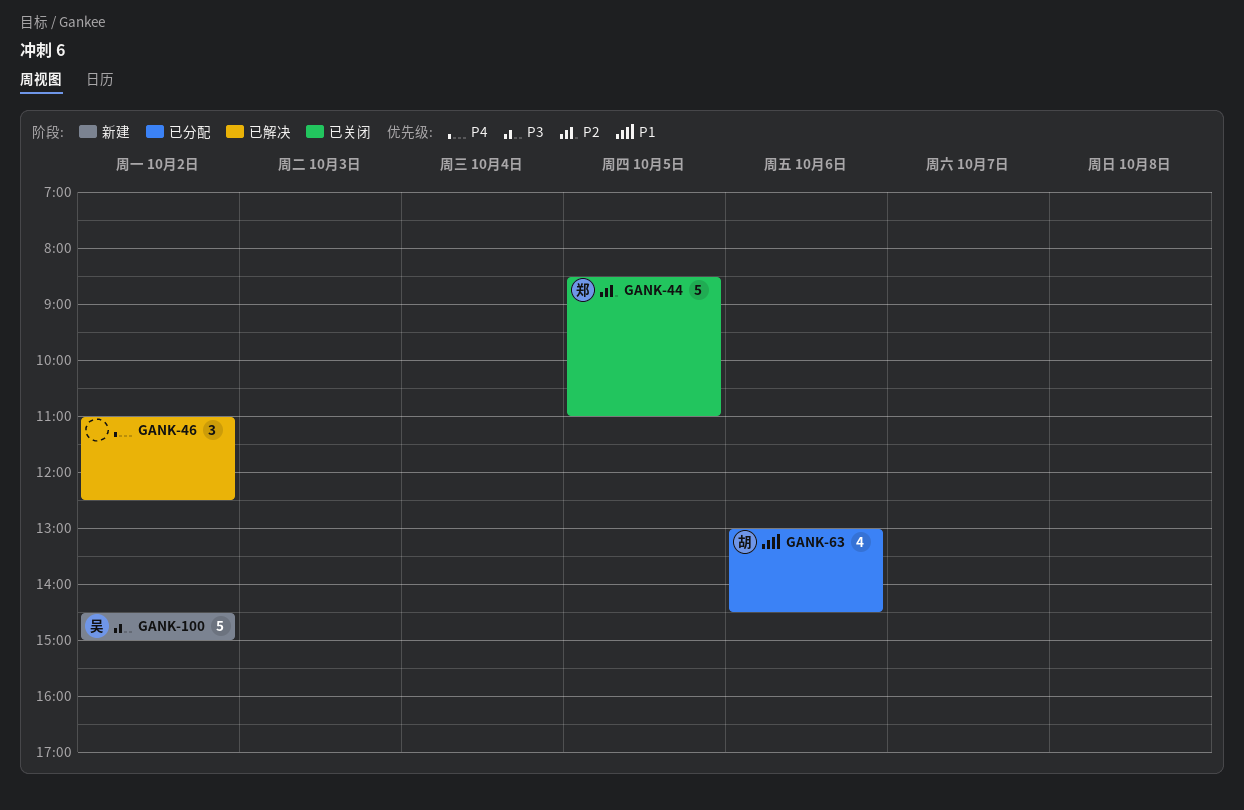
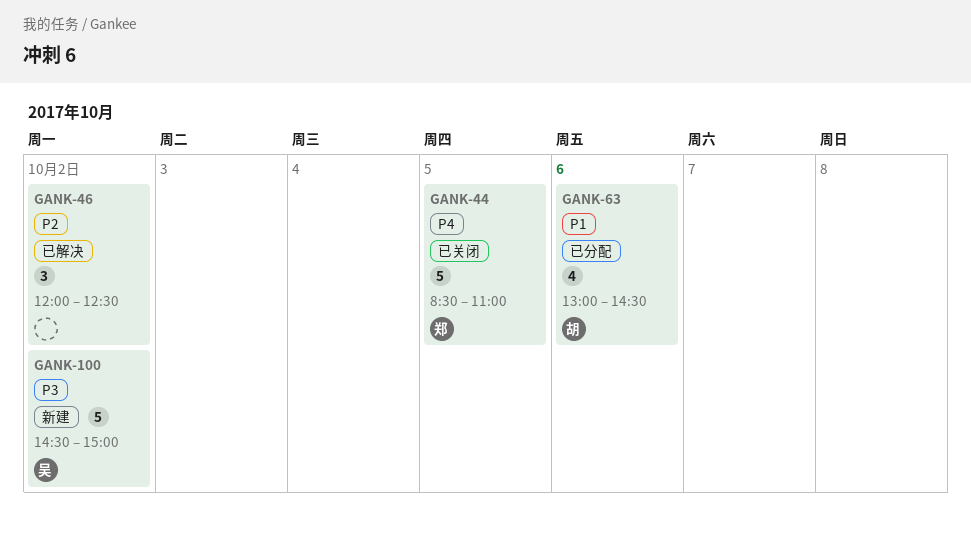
GANK-44, priority: P2 -> P4
GANK-46, priority: P4 -> P2
GANK-46, begins: 11:00 -> 12:00

